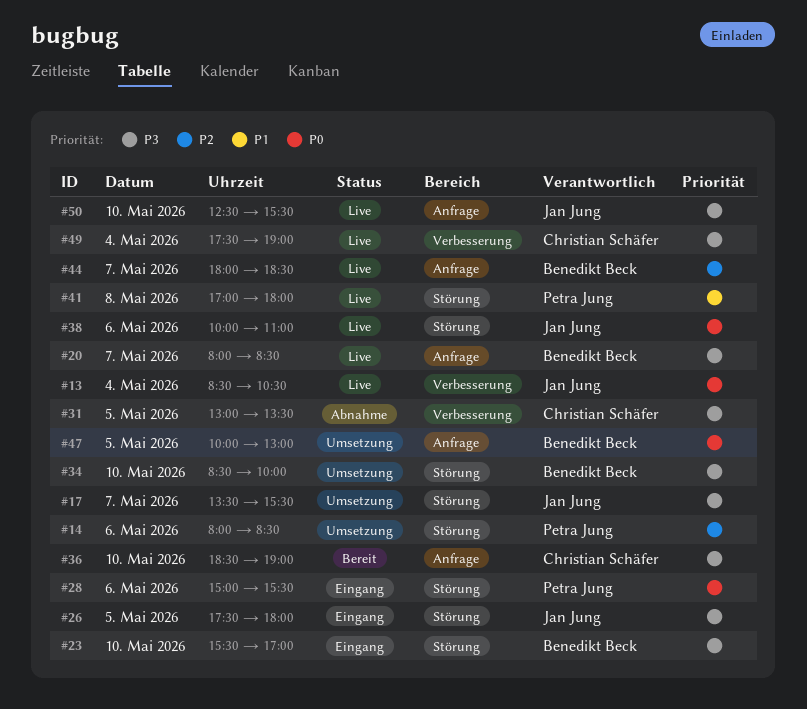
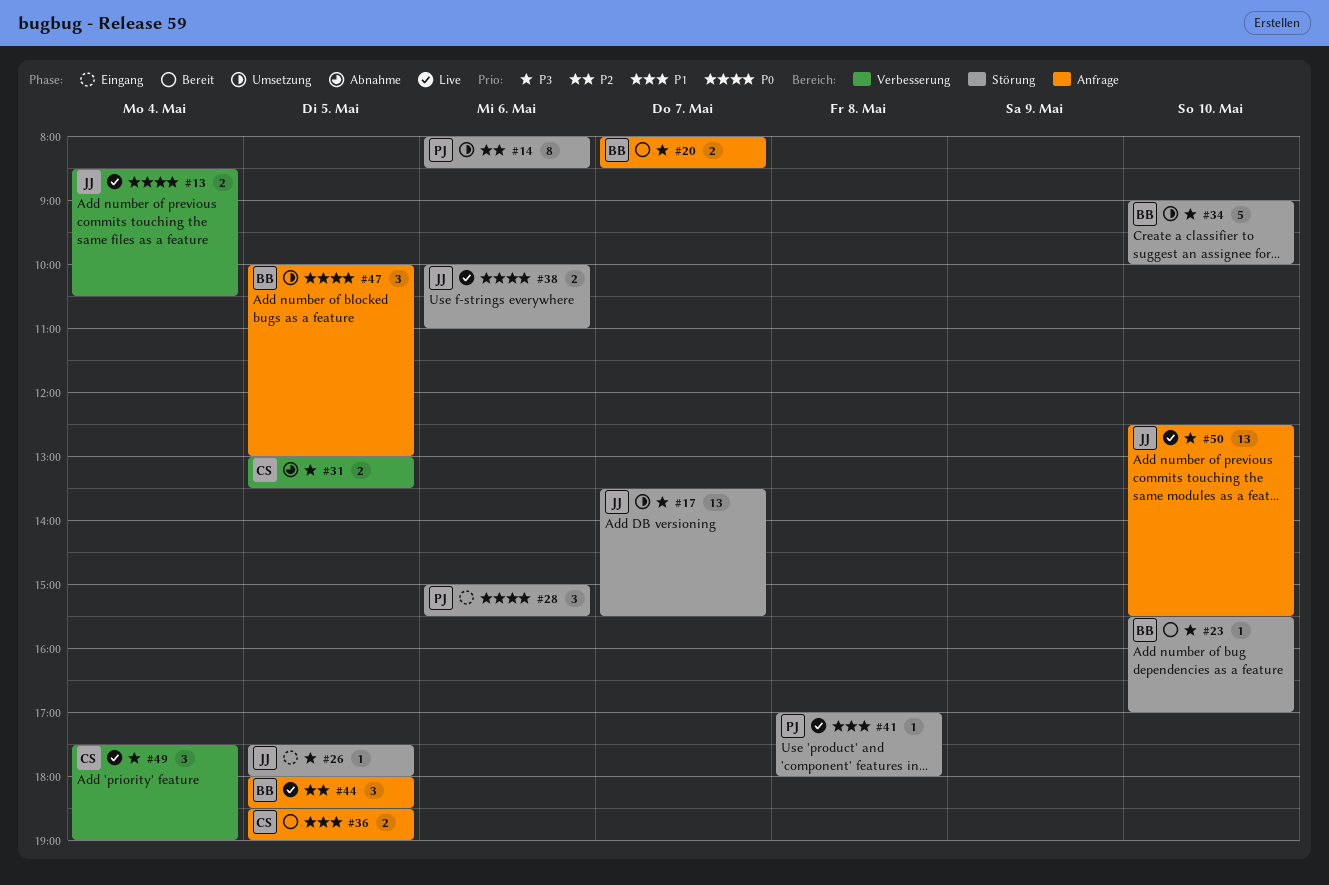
#20, status: Live -> Bereit
#23, status: Eingang -> Bereit
#34, begins: 08:30 -> 09:00
#36, priority: P3 -> P1
#36, day: May 10 -> May 5
#44, day: May 7 -> May 5

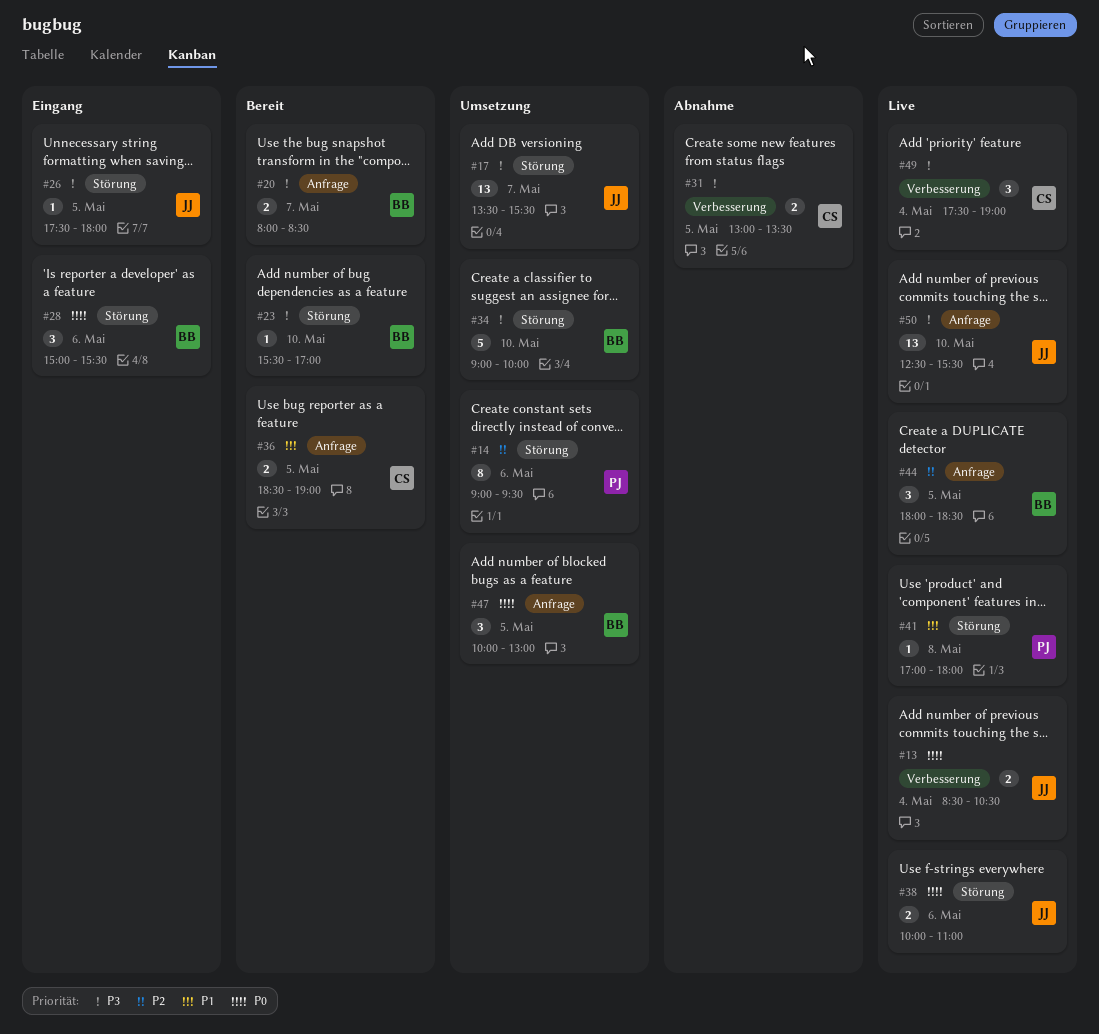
#14, begins: 08:00 -> 09:00
#14, ends: 08:30 -> 09:30
#28, owner: PJ -> BB

